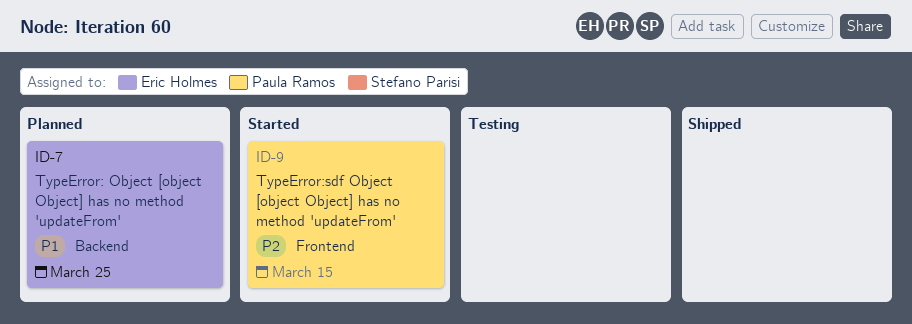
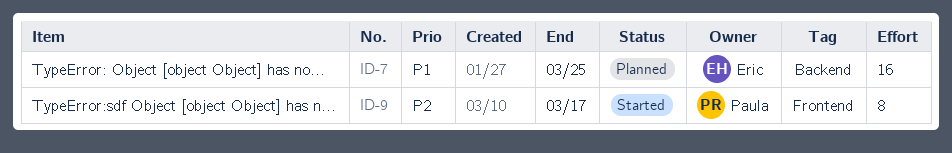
ID-9, due: Mar 15 -> Mar 17

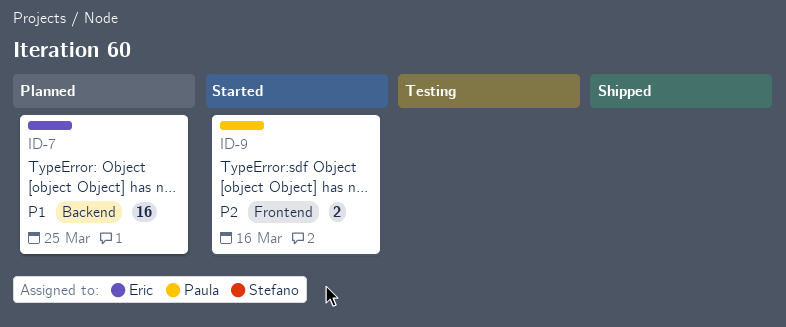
ID-9, estimate: 8 -> 2
ID-9, due: Mar 17 -> Mar 16

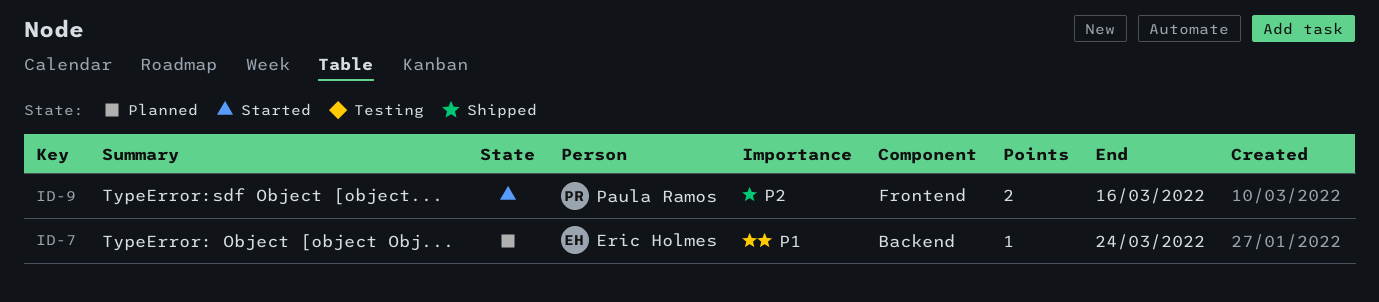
ID-7, estimate: 16 -> 1
ID-7, due: Mar 25 -> Mar 24

